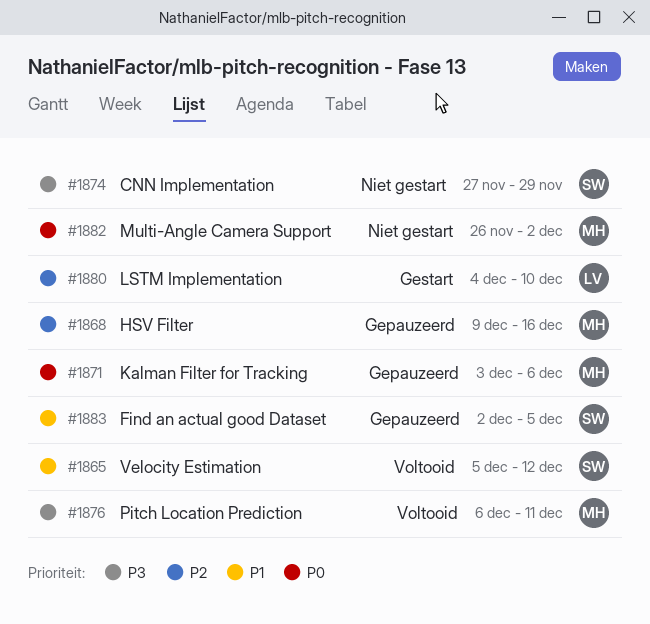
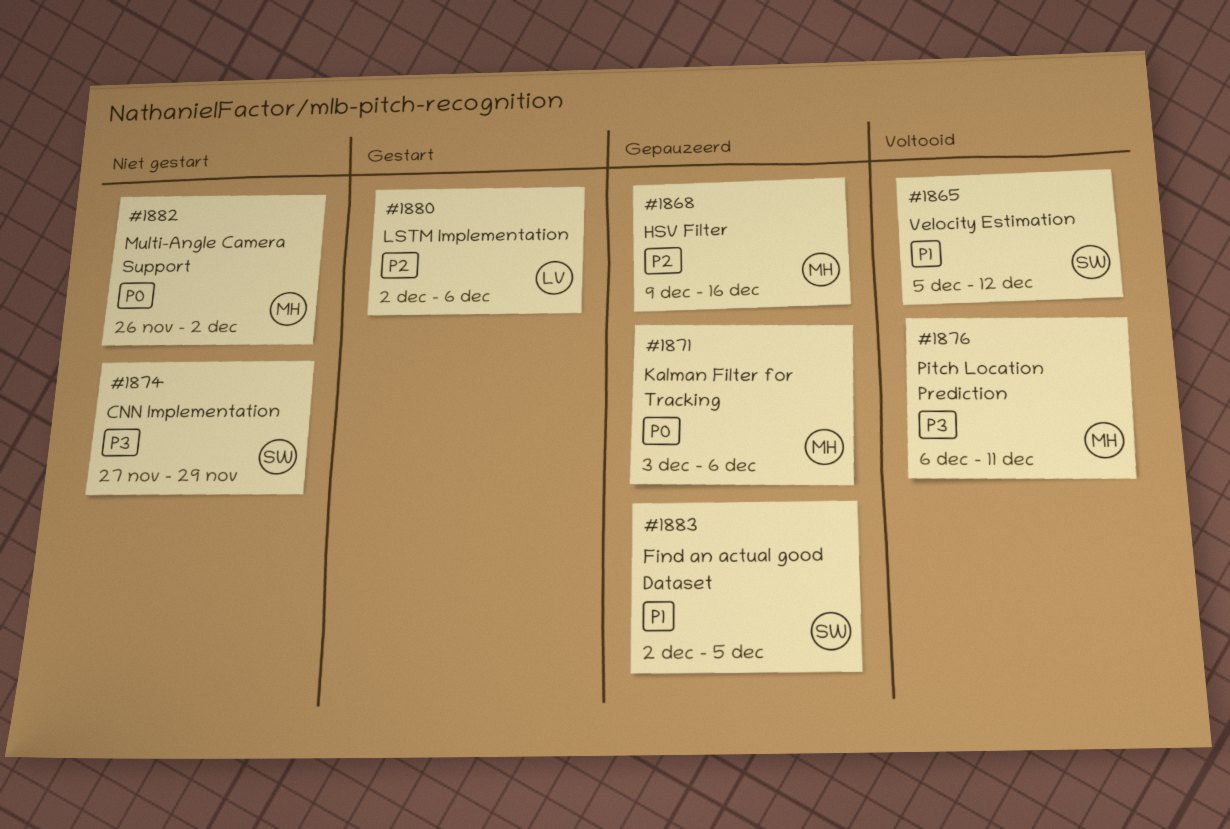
#1880, start: Dec 4 -> Dec 2
#1880, due: Dec 10 -> Dec 6

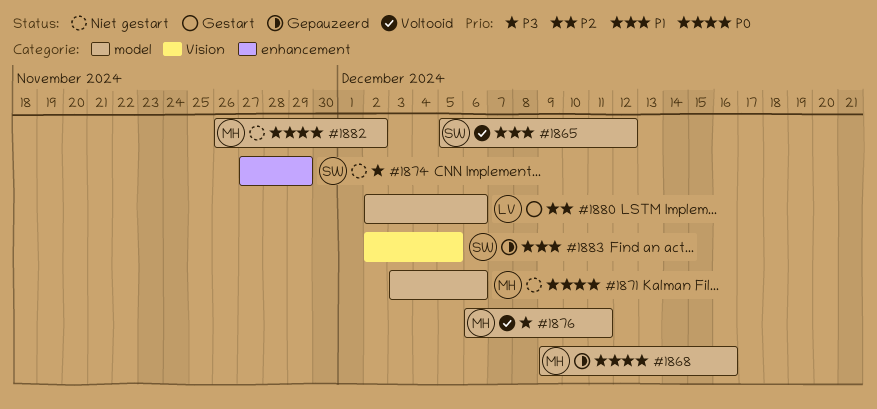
#1868, priority: P2 -> P0
#1871, status: Gepauzeerd -> Niet gestart

